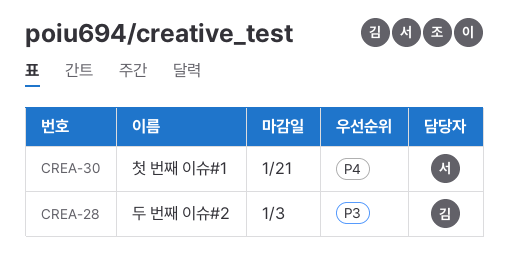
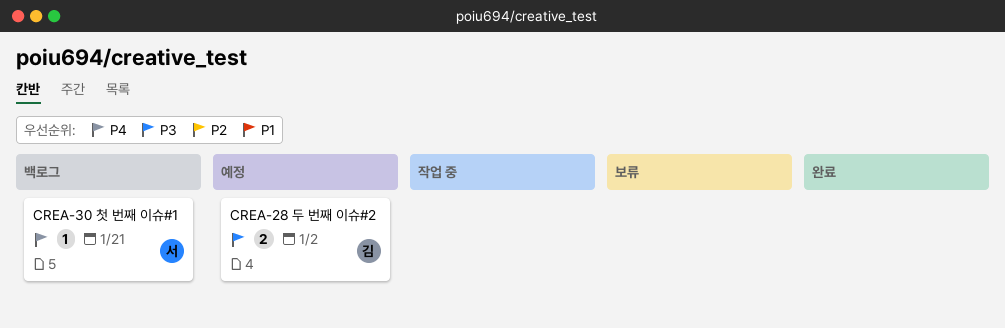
CREA-28, due: Jan 3 -> Jan 2

